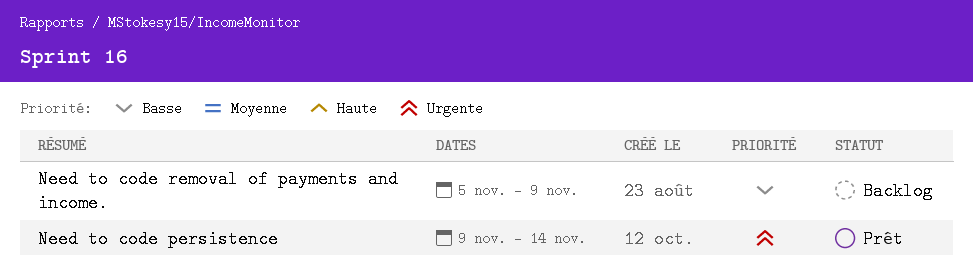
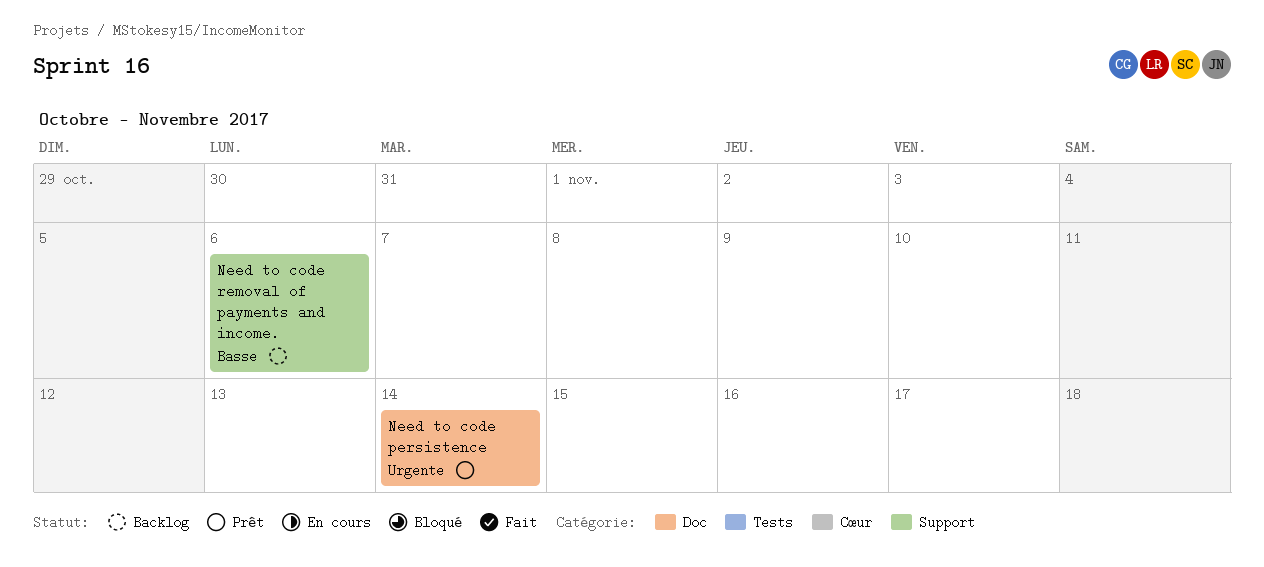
Need to code removal of payments and income., due: Nov 9 -> Nov 6

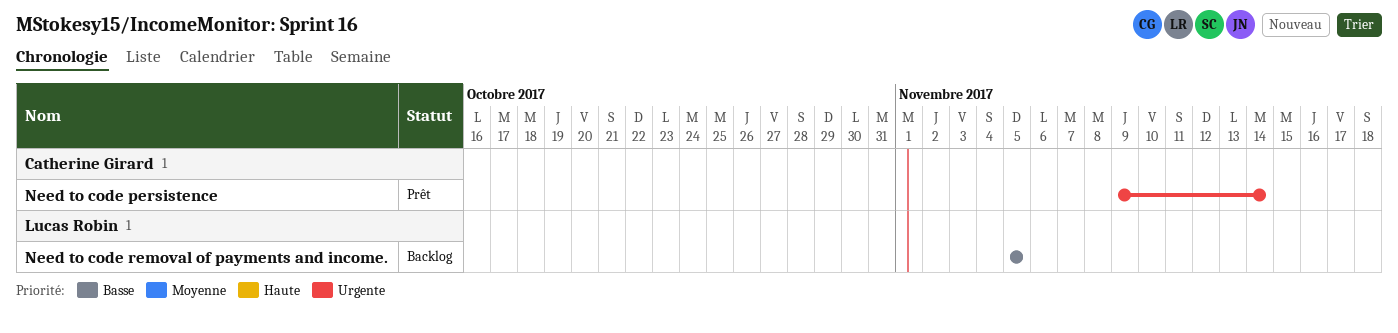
Need to code removal of payments and income., due: Nov 6 -> Nov 5

